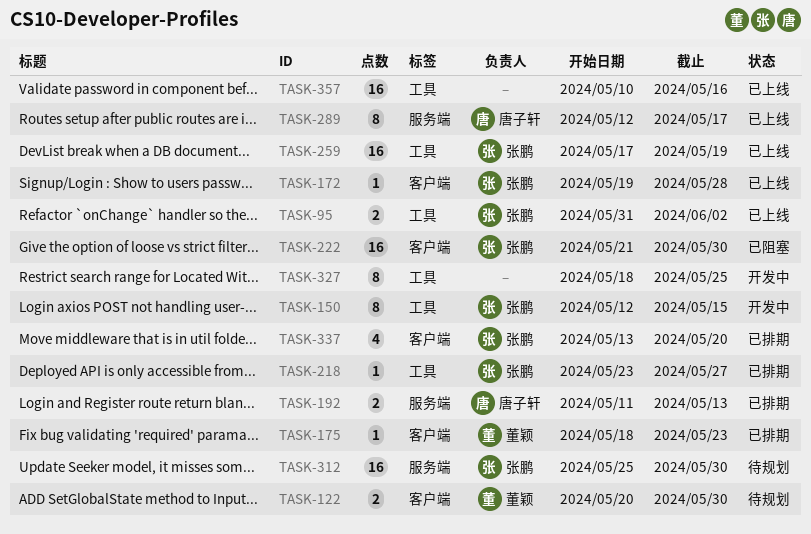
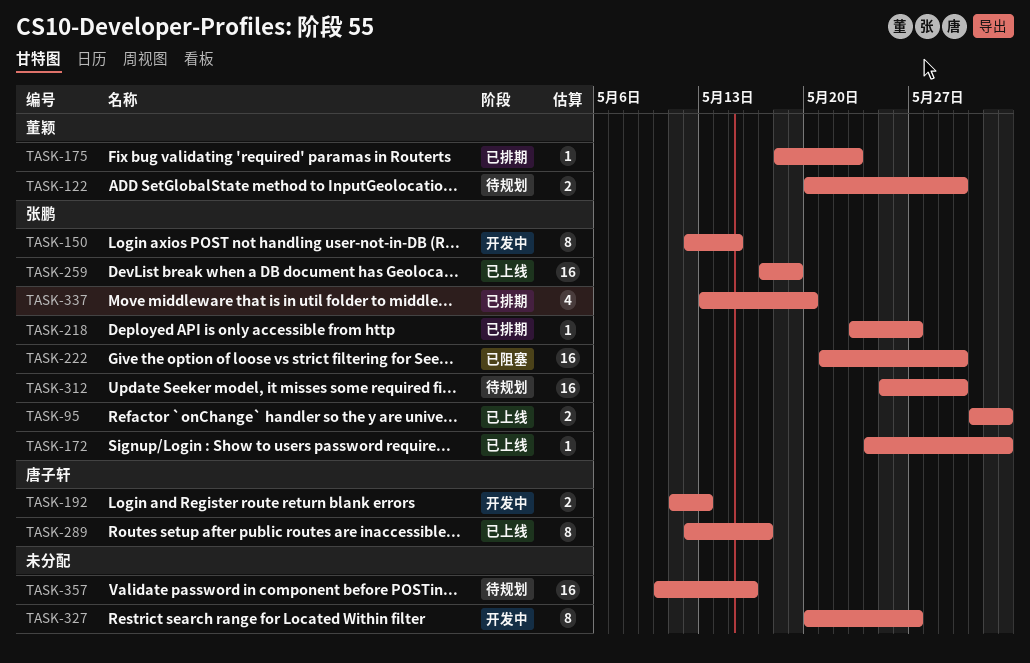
TASK-172, start: May 19 -> May 24
TASK-172, due: May 28 -> Jun 2
TASK-192, status: 已排期 -> 开发中
TASK-327, start: May 18 -> May 20
TASK-327, due: May 25 -> May 27
TASK-357, status: 已上线 -> 待规划

